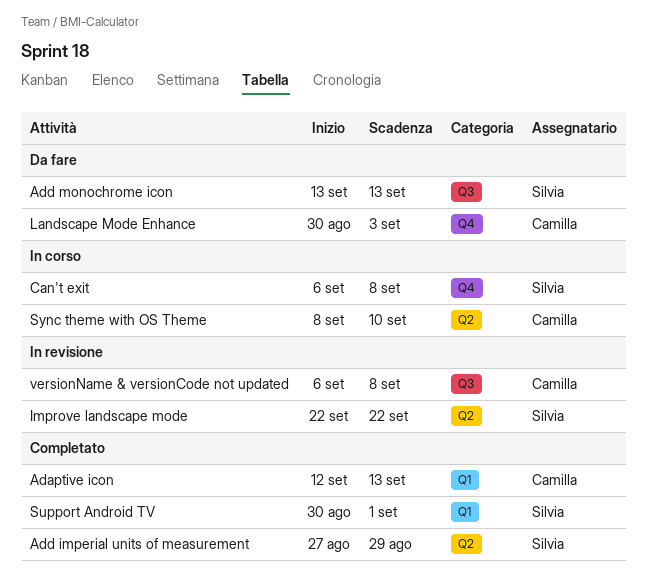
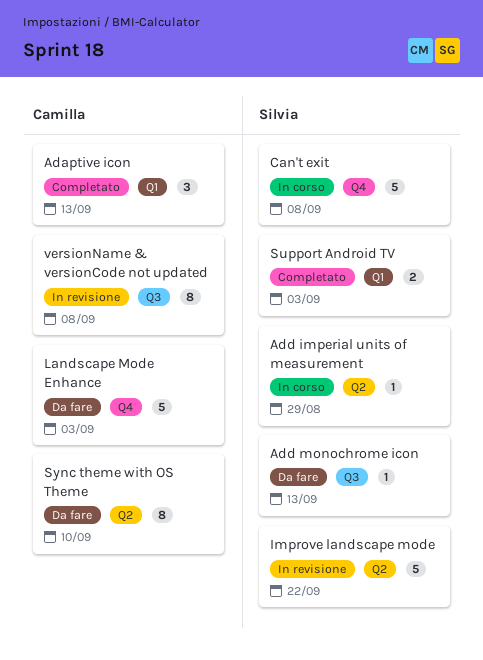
Add imperial units of measurement, status: Completato -> In corso
Support Android TV, due: Sep 1 -> Sep 3
Sync theme with OS Theme, status: In corso -> Da fare

